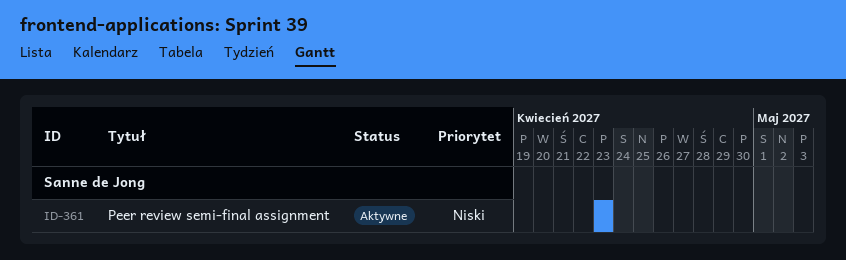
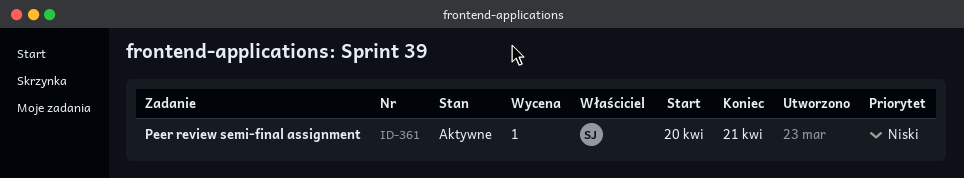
ID-361, start: Apr 23 -> Apr 20
ID-361, due: Apr 23 -> Apr 21

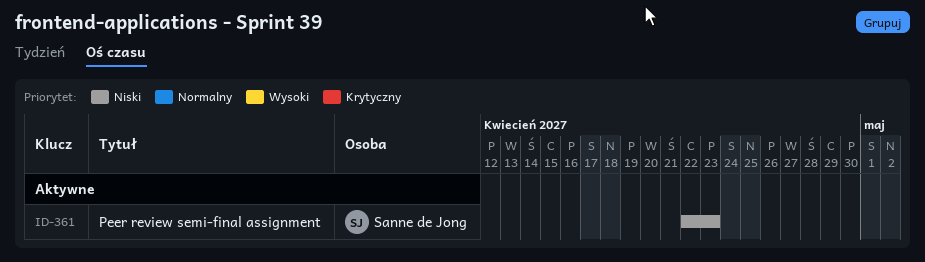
ID-361, start: Apr 20 -> Apr 22
ID-361, due: Apr 21 -> Apr 23

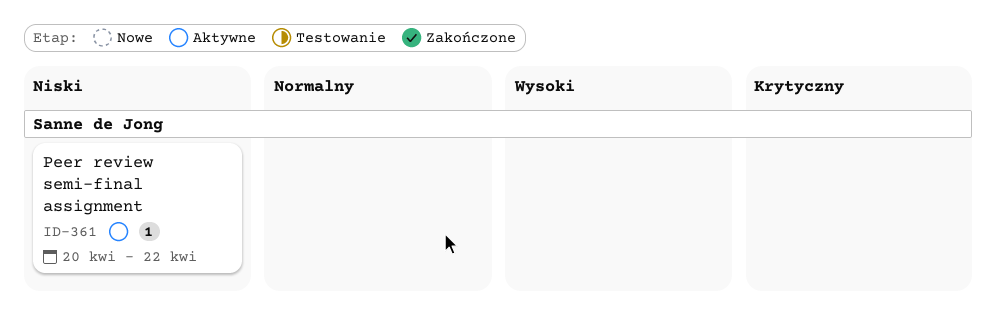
ID-361, start: Apr 22 -> Apr 20
ID-361, due: Apr 23 -> Apr 22

